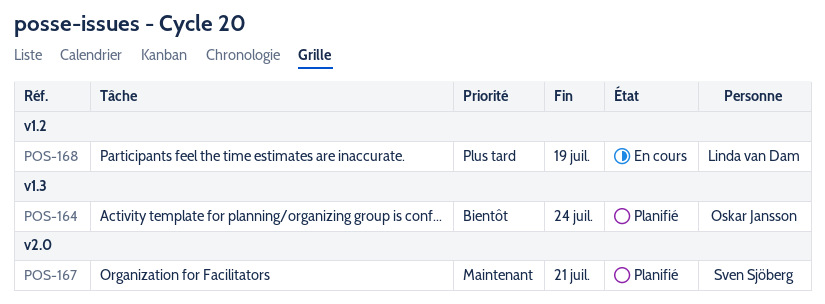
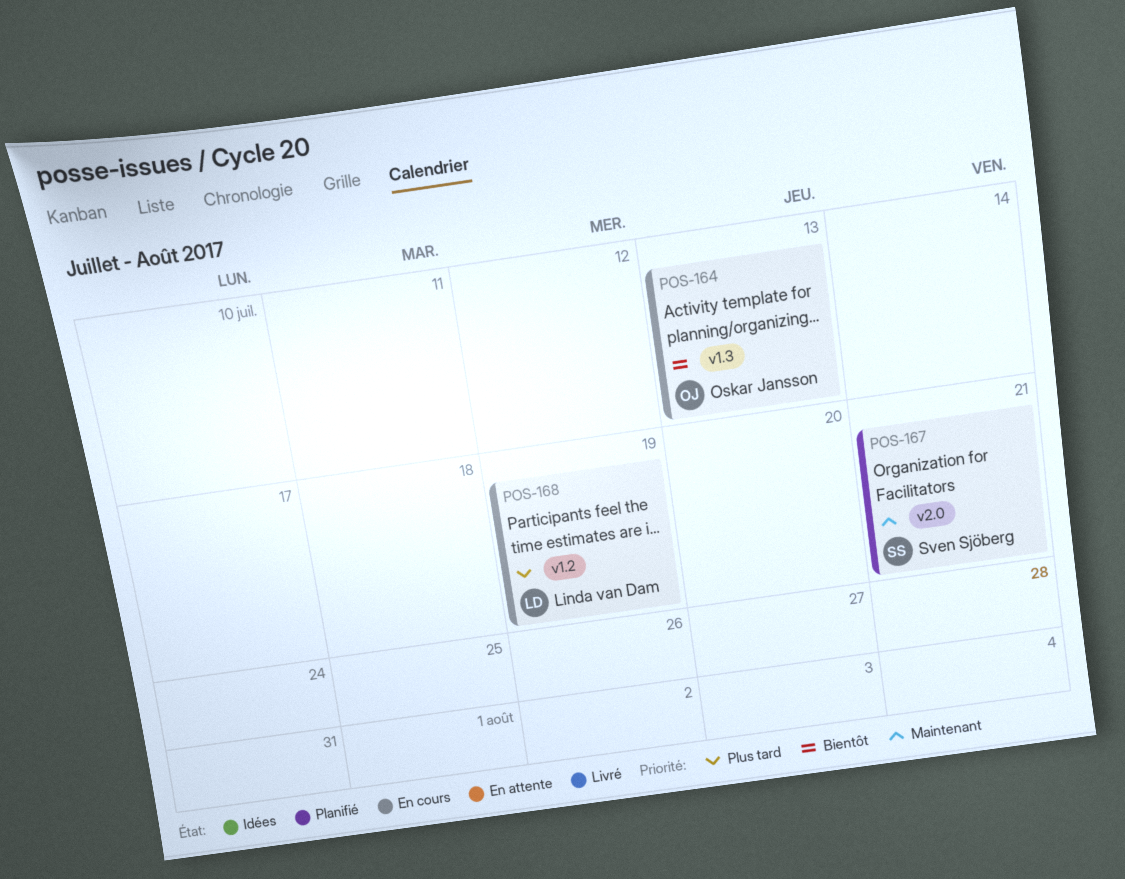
POS-164, status: Planifié -> En cours
POS-164, due: Jul 24 -> Jul 13

